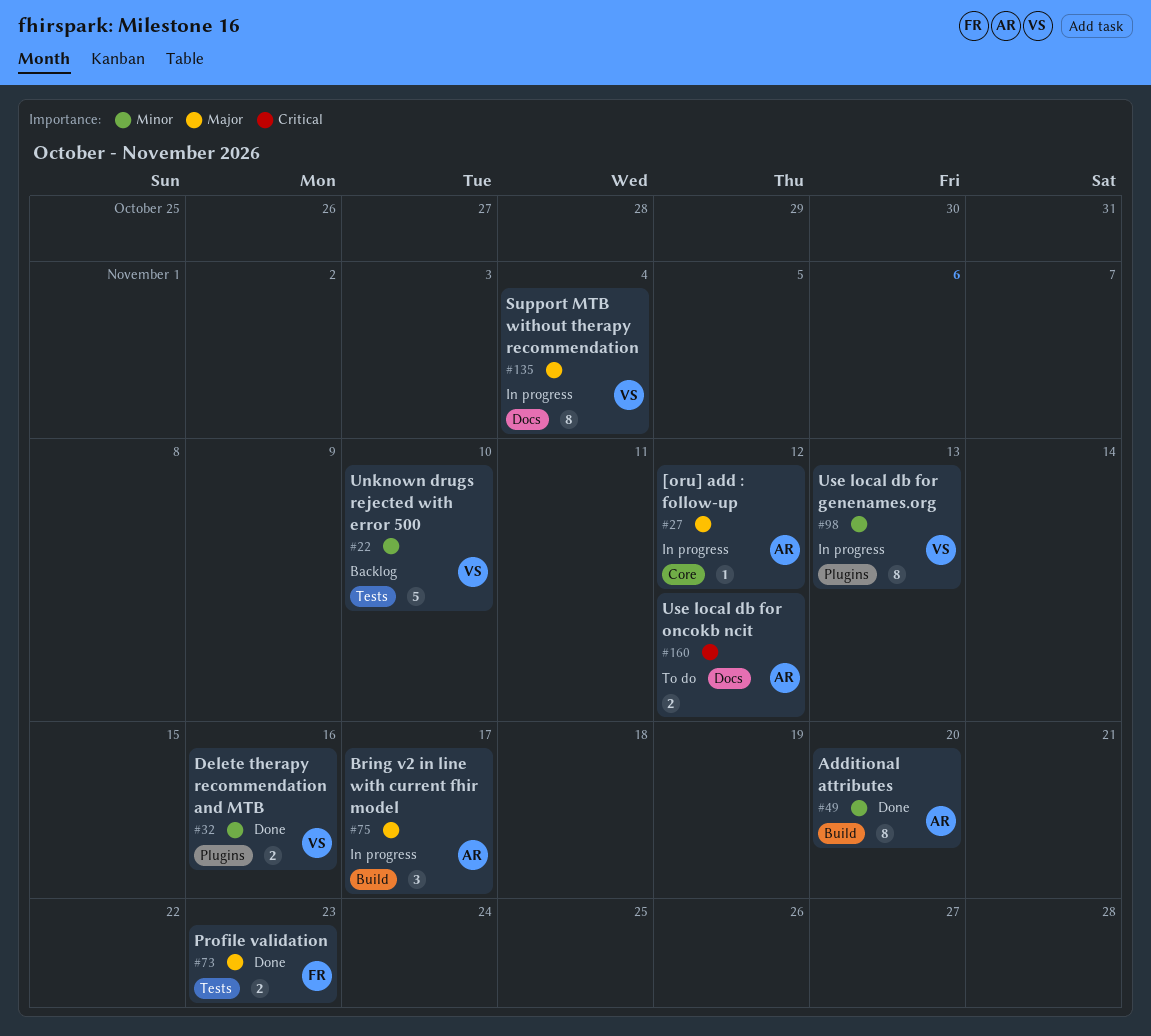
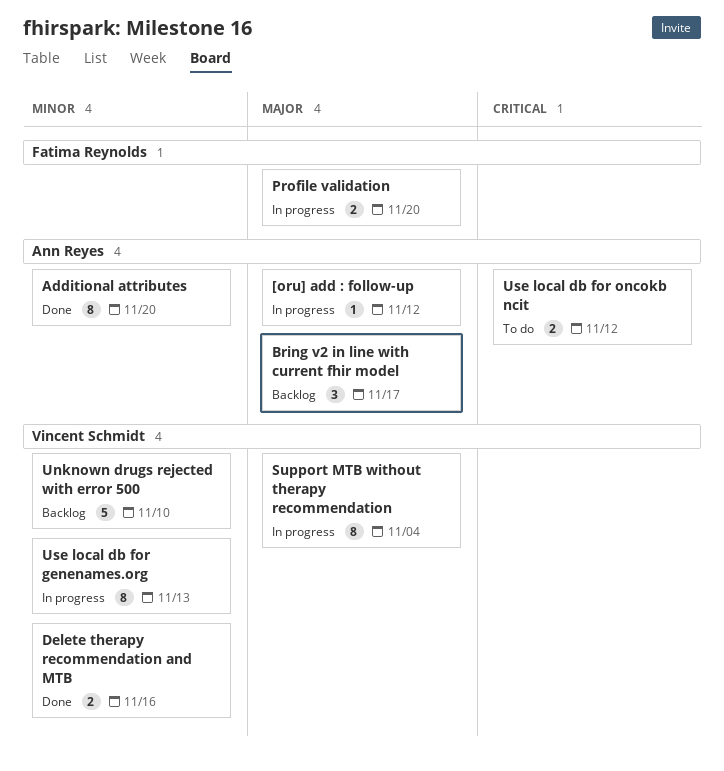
Bring v2 in line with current fhir model, status: In progress -> Backlog
Profile validation, status: Done -> In progress
Profile validation, due: Nov 23 -> Nov 20

